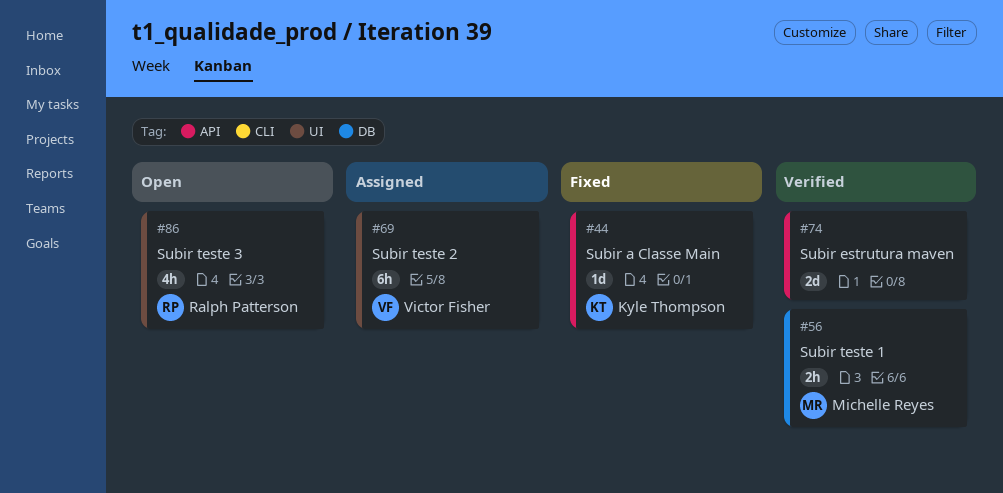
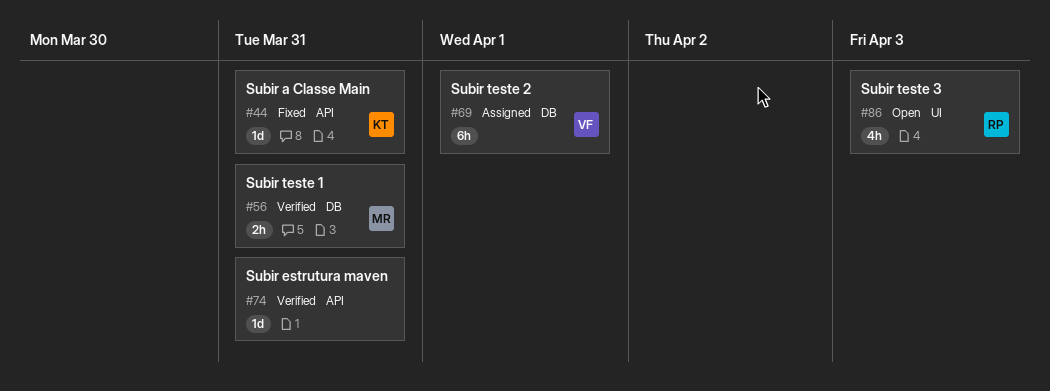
#69, label: UI -> DB
#74, estimate: 2d -> 1d

